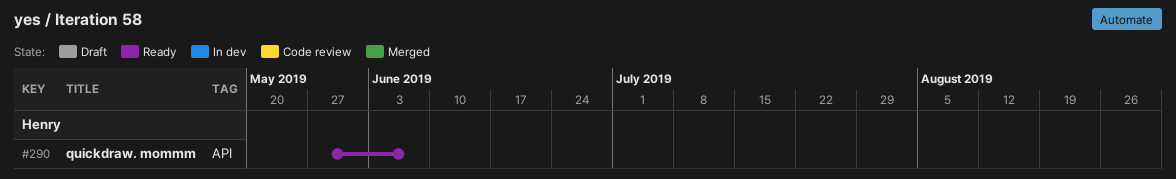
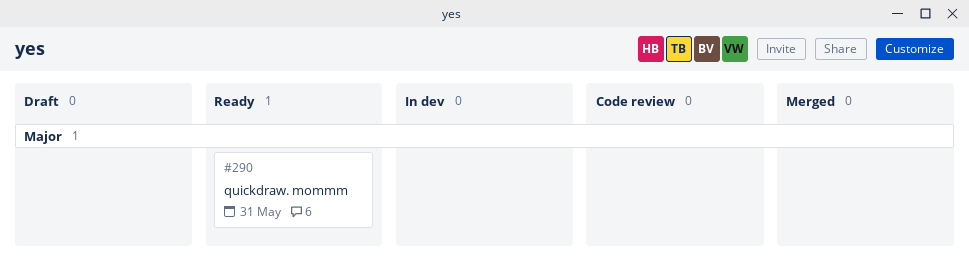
#290, due: Jun 7 -> May 31

